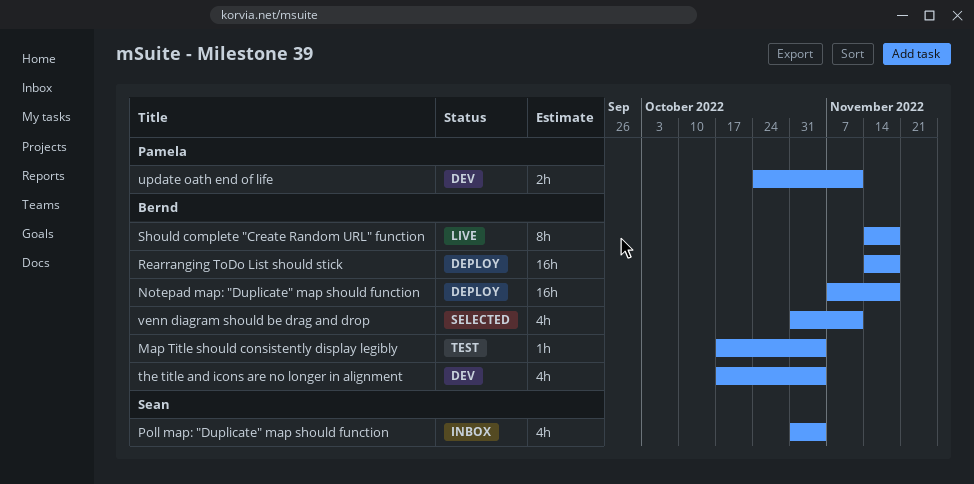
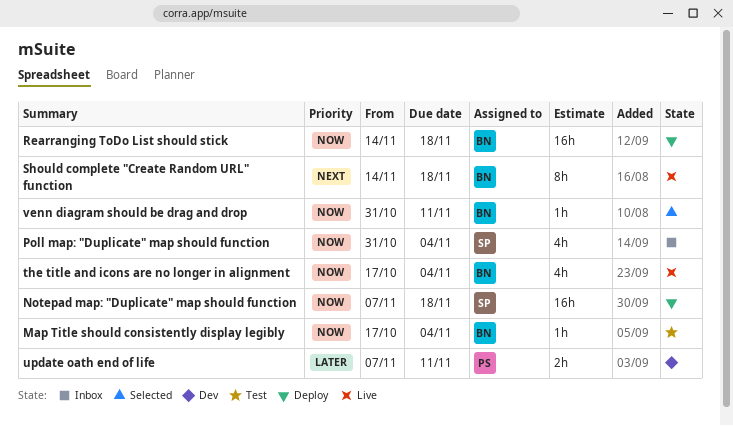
Notepad map: "Duplicate" map should function, owner: Bernd -> Sean
the title and icons are no longer in alignment, status: Dev -> Live
update oath end of life, start: Oct 24 -> Nov 7
venn diagram should be drag and drop, estimate: 4h -> 1h

